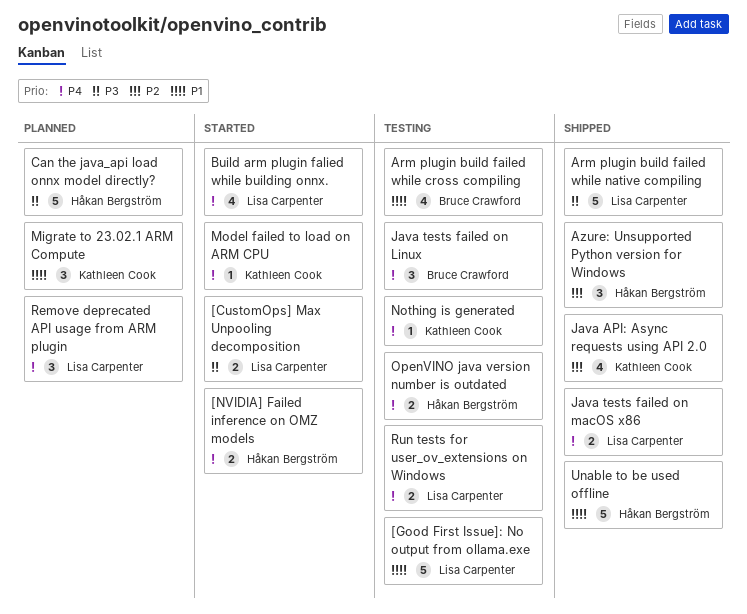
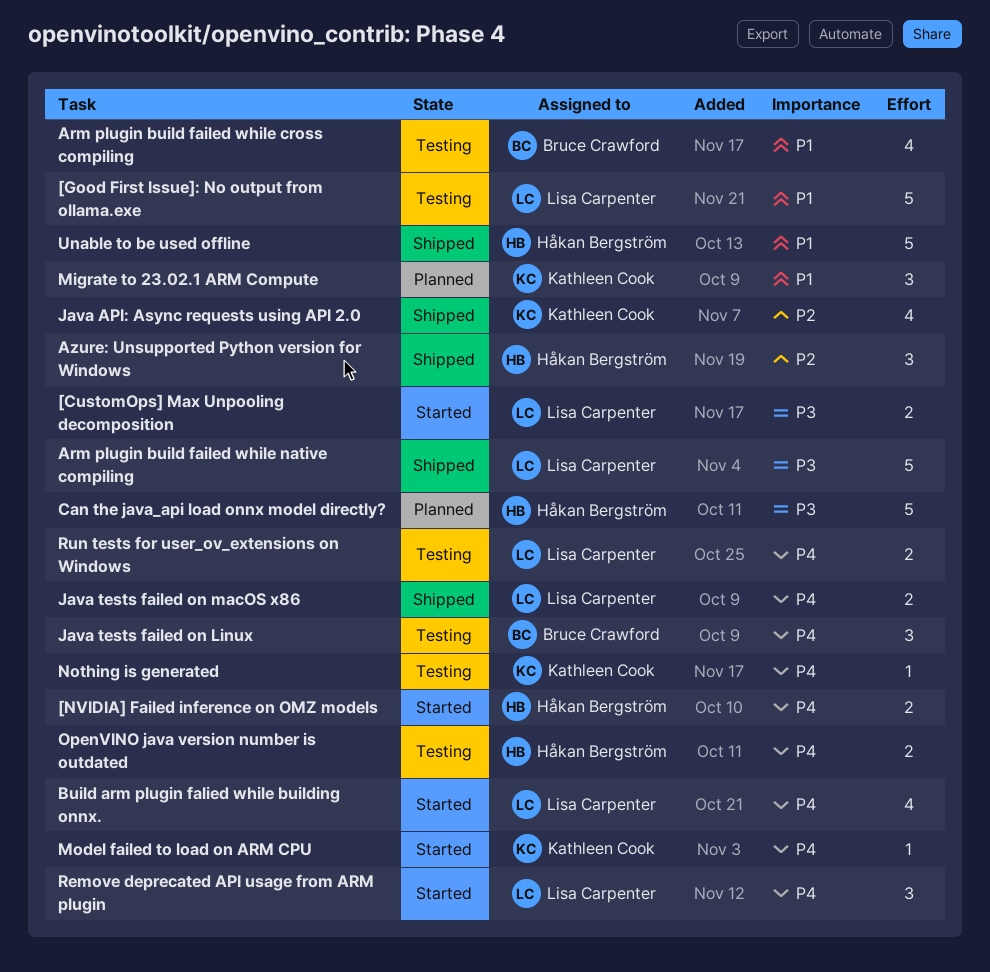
Remove deprecated API usage from ARM plugin, status: Planned -> Started

